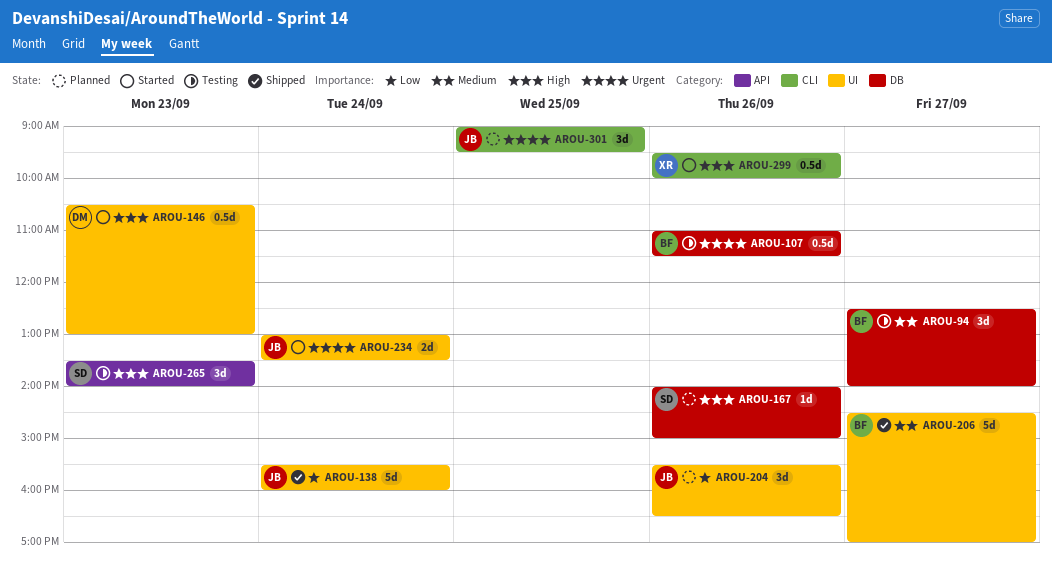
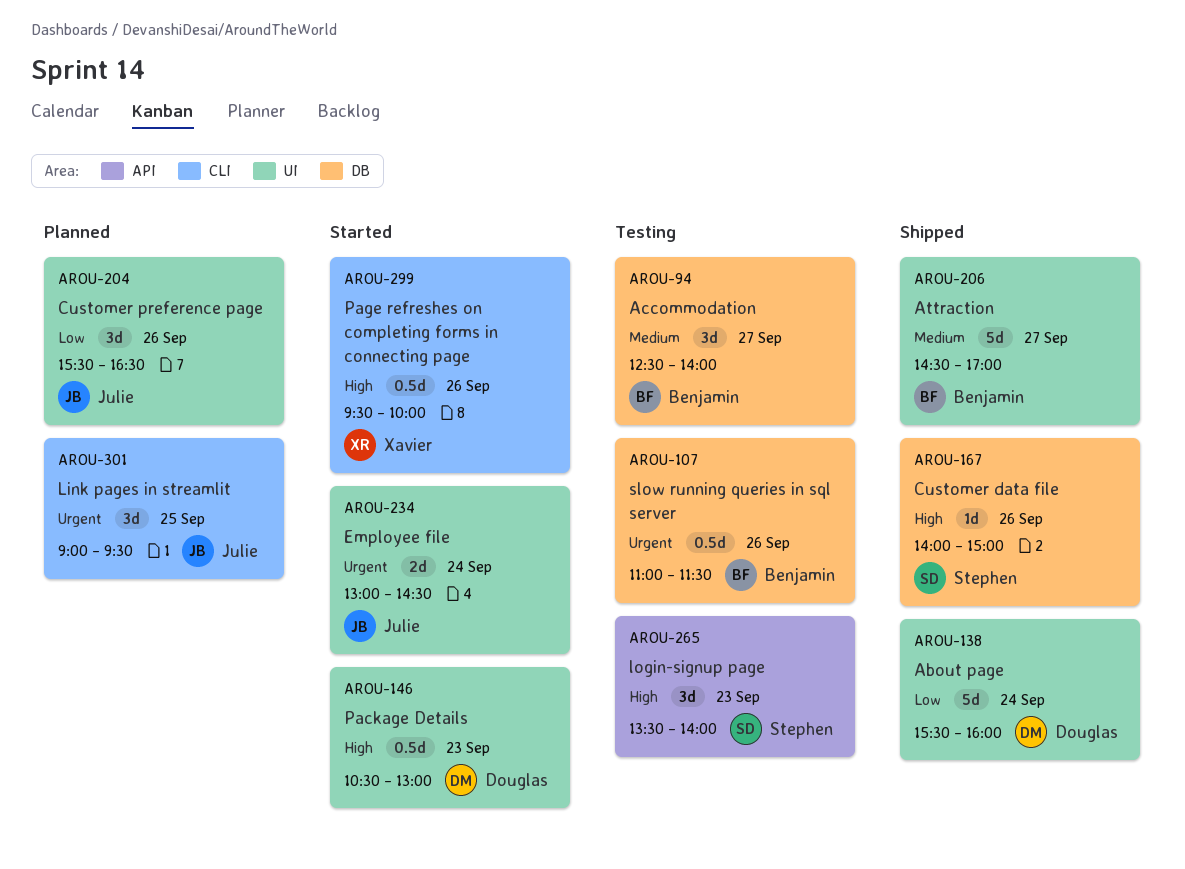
AROU-138, owner: Julie -> Douglas
AROU-167, status: Planned -> Shipped
AROU-234, ends: 13:30 -> 14:30

